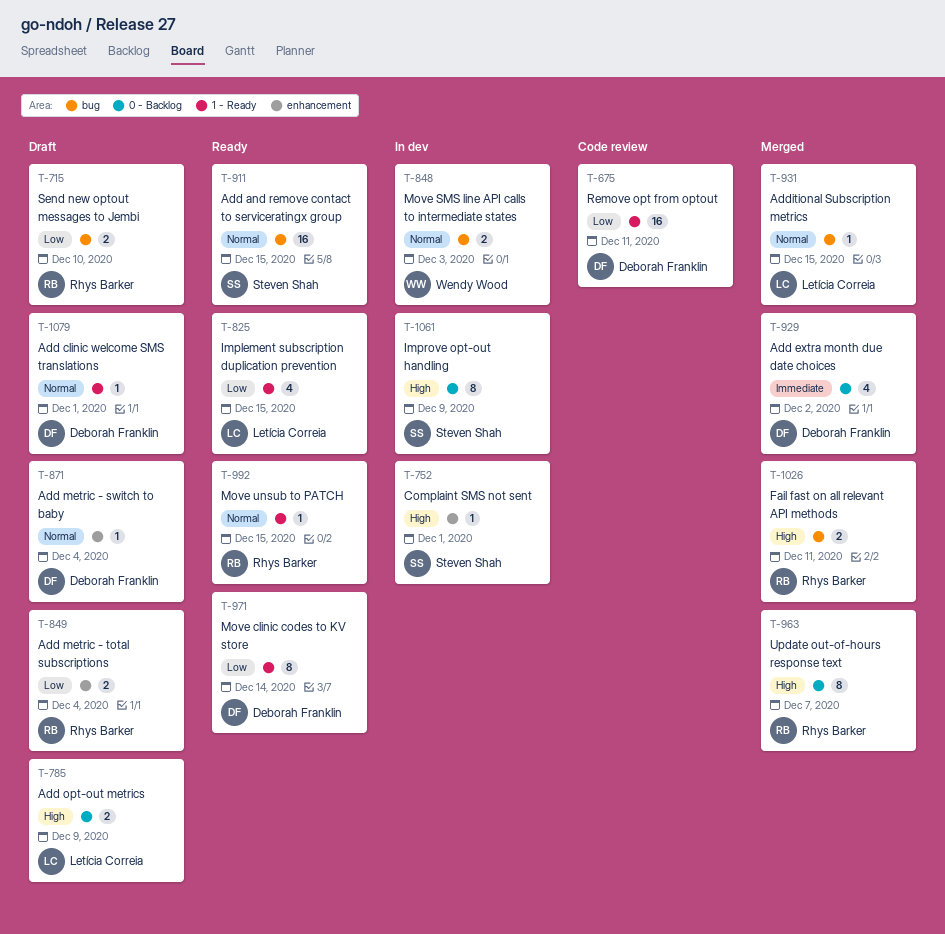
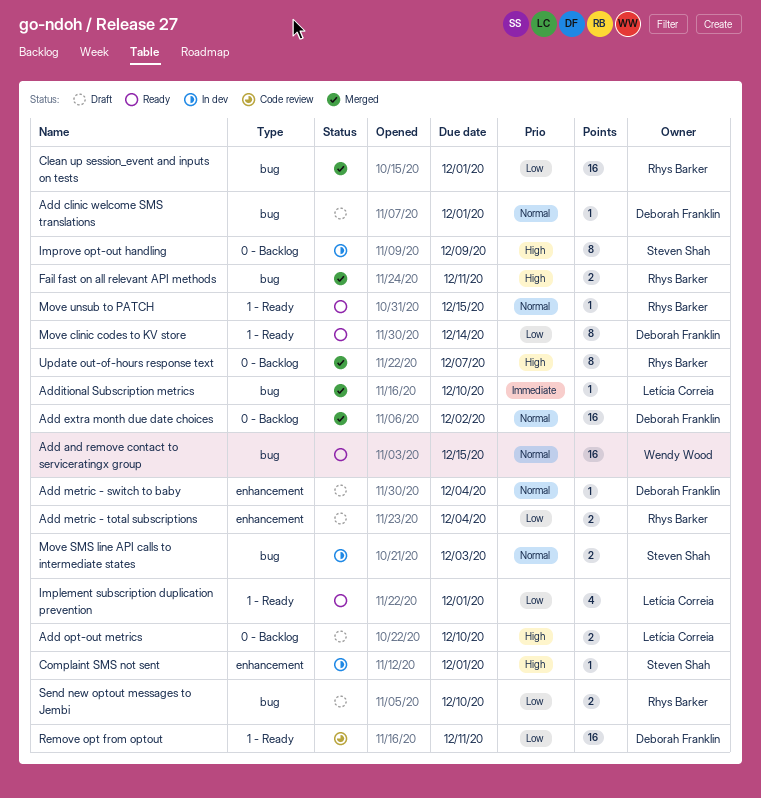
Add and remove contact to serviceratingx group, owner: Steven Shah -> Wendy Wood
Add clinic welcome SMS translations, label: 1 - Ready -> bug
Add extra month due date choices, priority: Immediate -> Normal
Add extra month due date choices, estimate: 4 -> 16
Add opt-out metrics, due: Dec 9 -> Dec 10
Additional Subscription metrics, priority: Normal -> Immediate
Additional Subscription metrics, due: Dec 15 -> Dec 10
Clean up session_event and inputs on tests: none -> present
Implement subscription duplication prevention, due: Dec 15 -> Dec 1
Move SMS line API calls to intermediate states, owner: Wendy Wood -> Steven Shah

